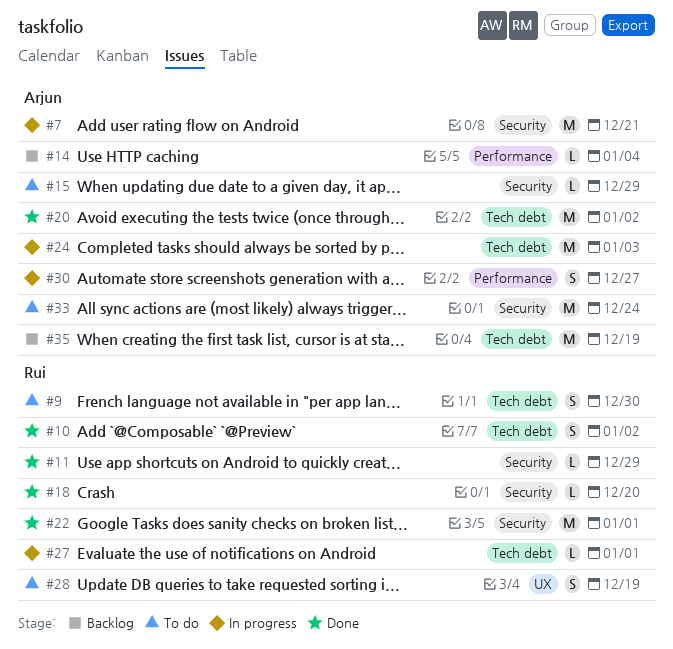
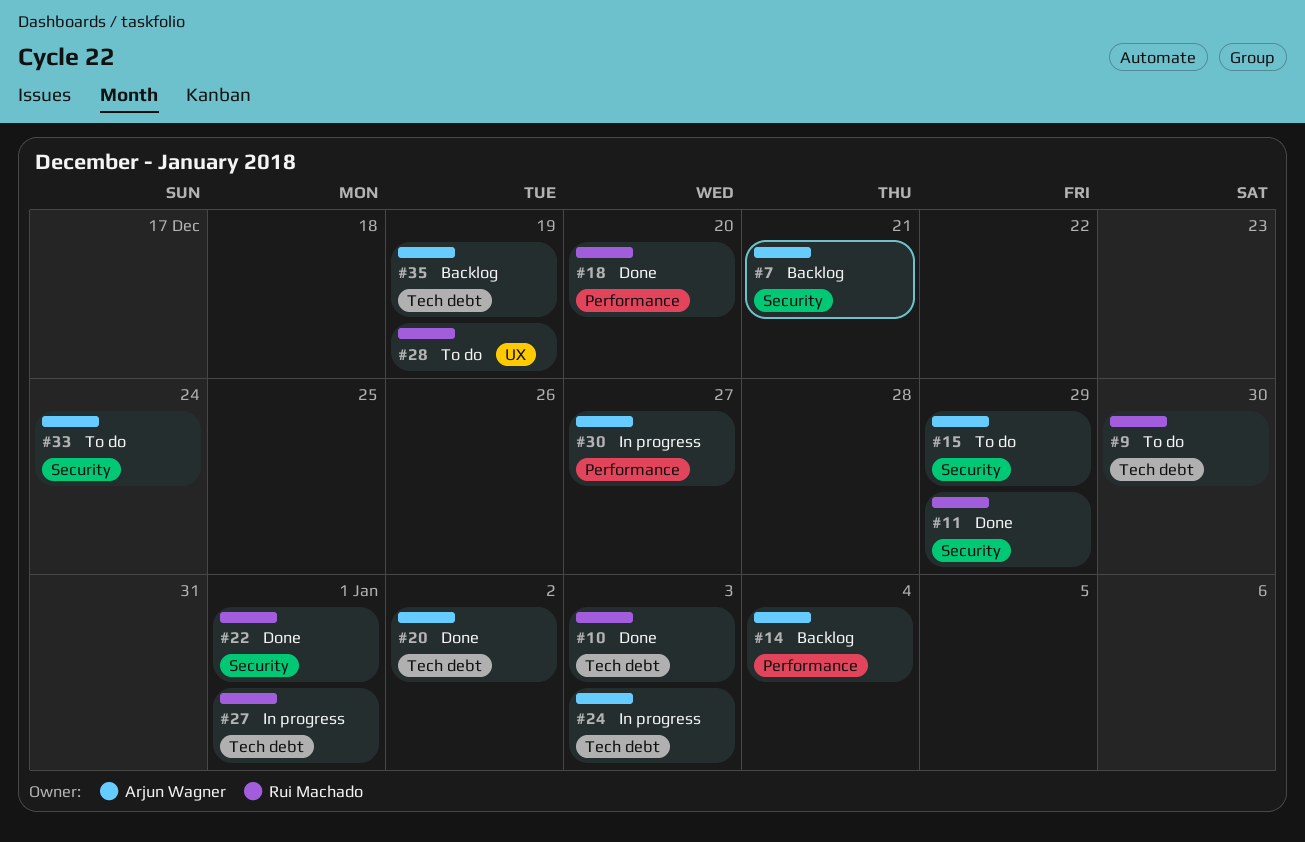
#7, status: In progress -> Backlog
#10, due: Jan 2 -> Jan 3
#18, label: Security -> Performance

